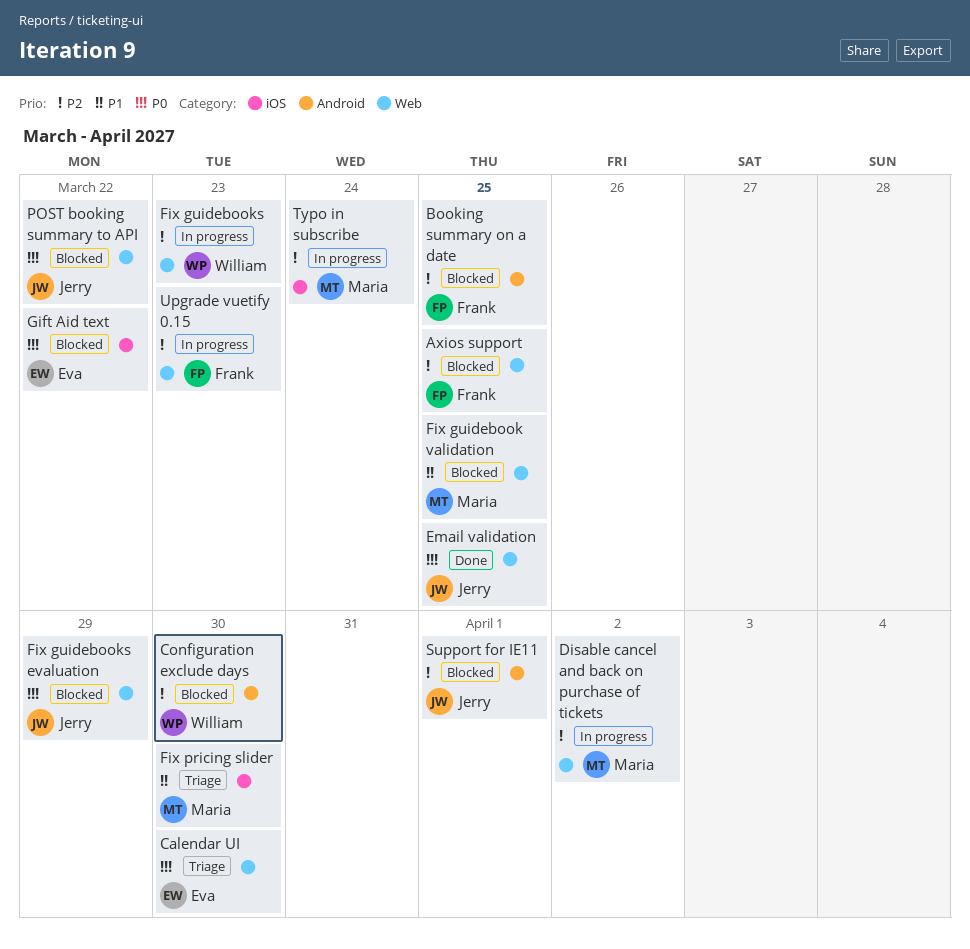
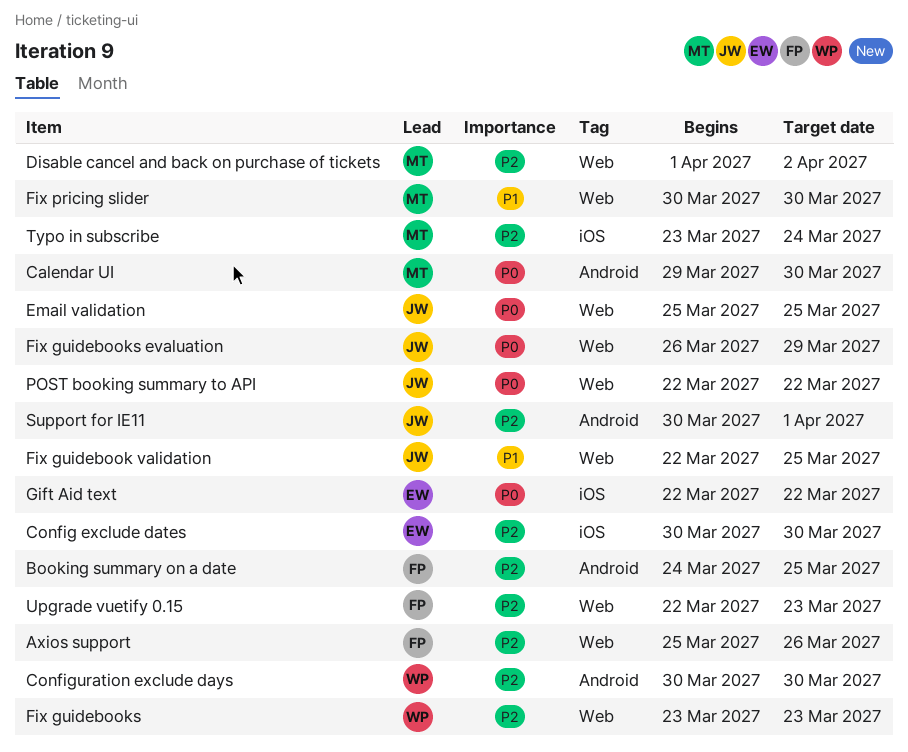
Axios support, due: Mar 25 -> Mar 26
Calendar UI, owner: Eva -> Maria
Calendar UI, label: Web -> Android
Config exclude dates: none -> present
Fix guidebook validation, owner: Maria -> Jerry
Fix pricing slider, label: iOS -> Web

